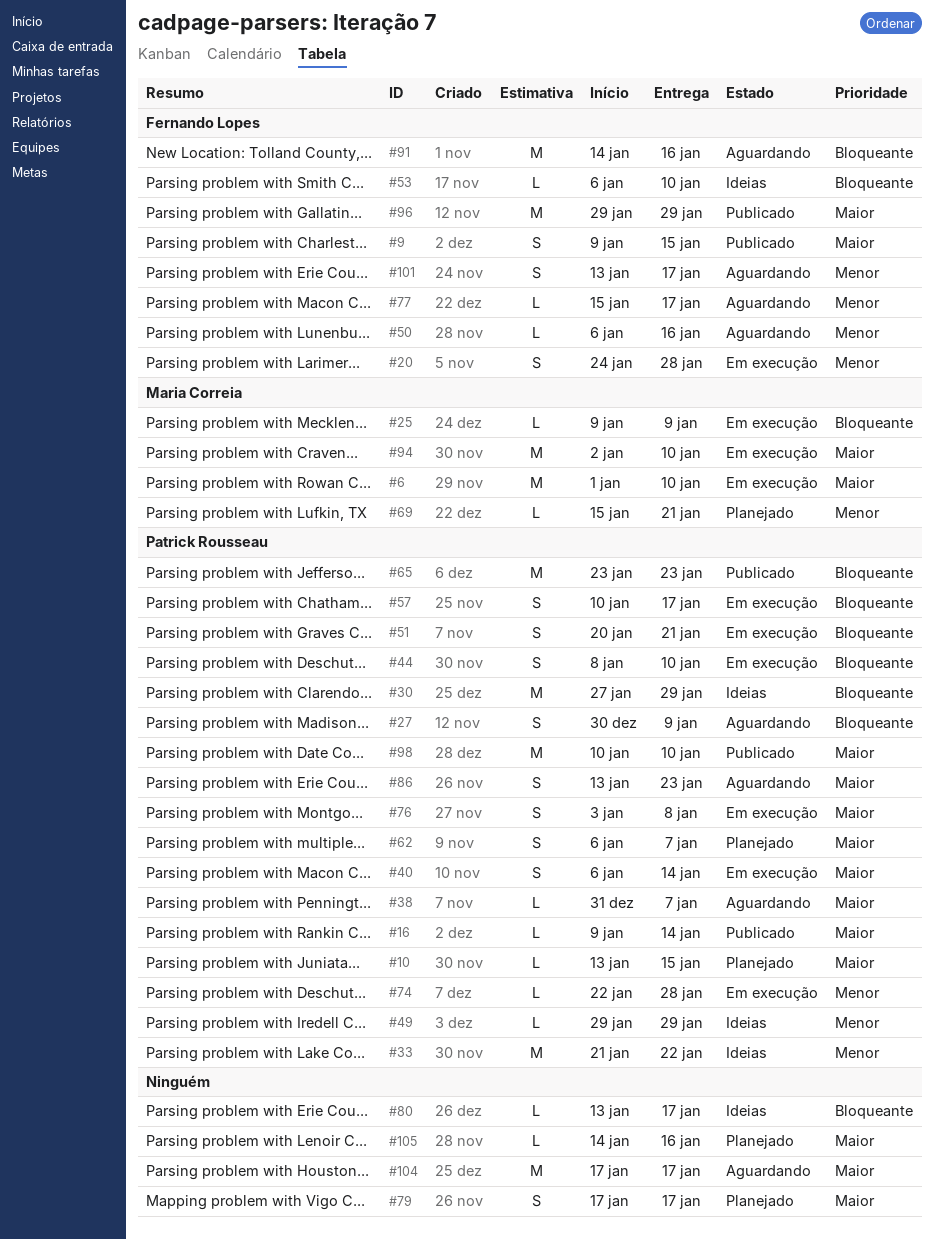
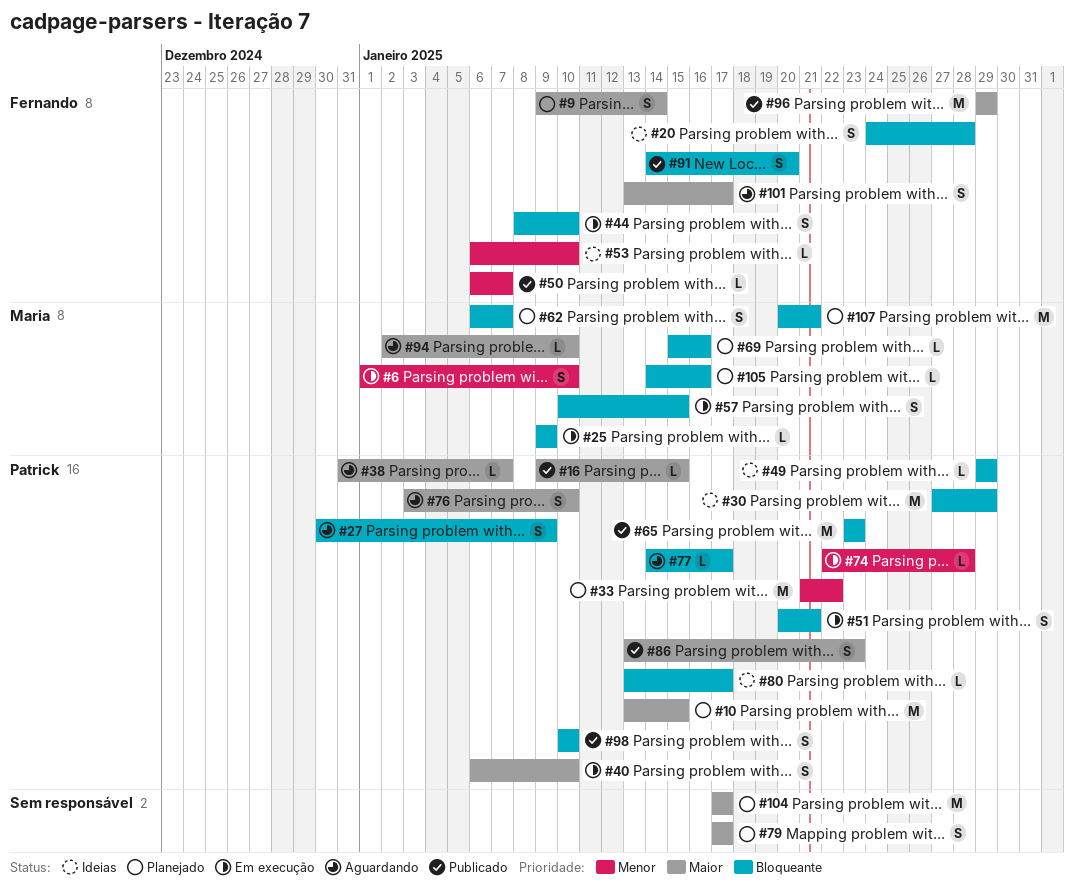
#6, priority: Maior -> Menor
#6, estimate: M -> S
#9, status: Publicado -> Planejado
#9, due: Jan 15 -> Jan 14
#10, estimate: L -> M
#16, due: Jan 14 -> Jan 15
#20, status: Em execução -> Ideias
#20, priority: Menor -> Bloqueante
#33, status: Ideias -> Planejado
#40, due: Jan 14 -> Jan 10
#44, owner: Patrick Rousseau -> Fernando Lopes
#49, priority: Menor -> Bloqueante
#50, status: Aguardando -> Publicado
#50, due: Jan 16 -> Jan 7
#53, priority: Bloqueante -> Menor
#57, owner: Patrick Rousseau -> Maria Correia
#57, due: Jan 17 -> Jan 15
#62, owner: Patrick Rousseau -> Maria Correia
#62, priority: Maior -> Bloqueante
#69, priority: Menor -> Bloqueante
#69, due: Jan 21 -> Jan 16
#76, status: Em execução -> Aguardando
#76, due: Jan 8 -> Jan 10
#77, owner: Fernando Lopes -> Patrick Rousseau
#77, priority: Menor -> Bloqueante
#77, start: Jan 15 -> Jan 14
#80, owner: none -> Patrick Rousseau
#86, status: Aguardando -> Publicado
#91, status: Aguardando -> Publicado
#91, estimate: M -> S
#91, due: Jan 16 -> Jan 20
#94, status: Em execução -> Aguardando
#94, estimate: M -> L
#98, priority: Maior -> Bloqueante
#98, estimate: M -> S
#101, priority: Menor -> Maior
#104, status: Aguardando -> Planejado
#105, owner: none -> Maria Correia
#105, priority: Maior -> Bloqueante
#107: none -> present

